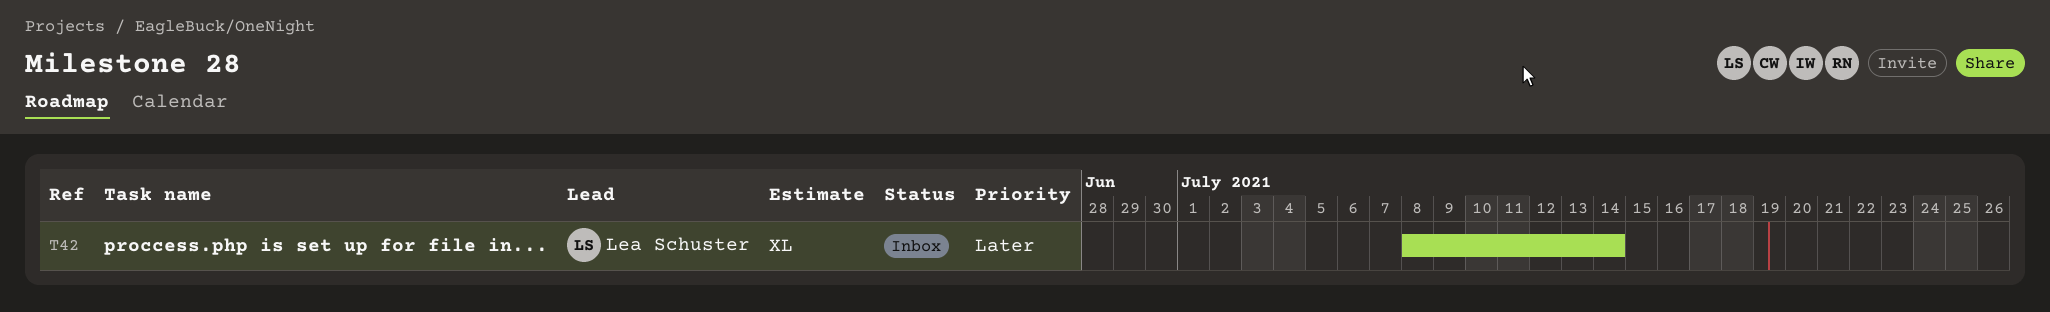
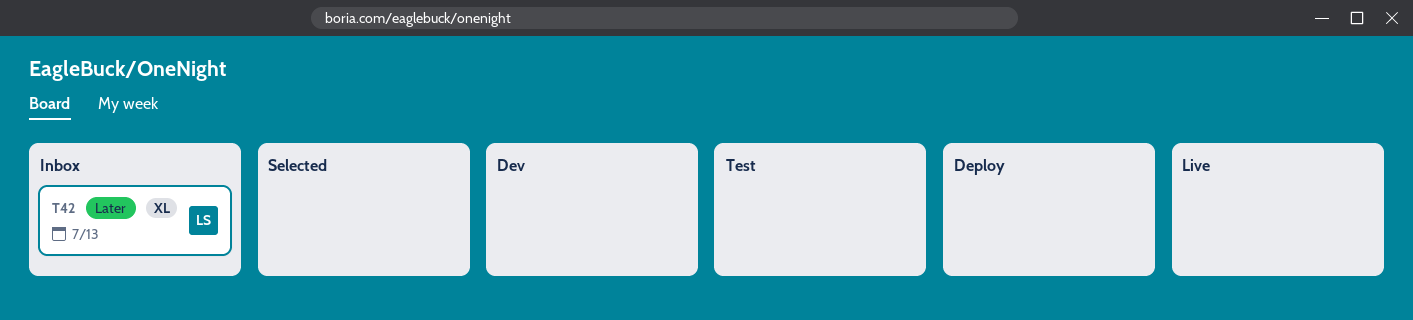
T42, due: Jul 14 -> Jul 13

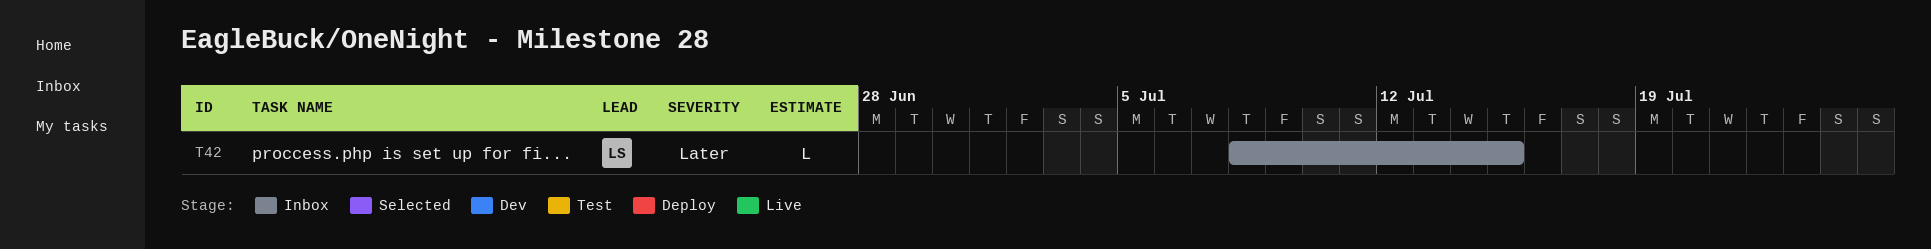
T42, estimate: XL -> L
T42, due: Jul 13 -> Jul 15

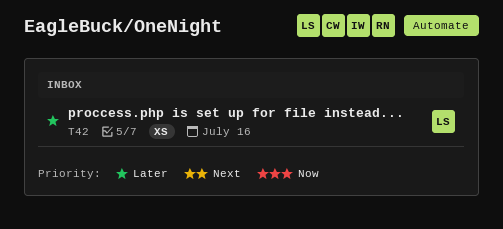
T42, estimate: L -> XS
T42, due: Jul 15 -> Jul 16

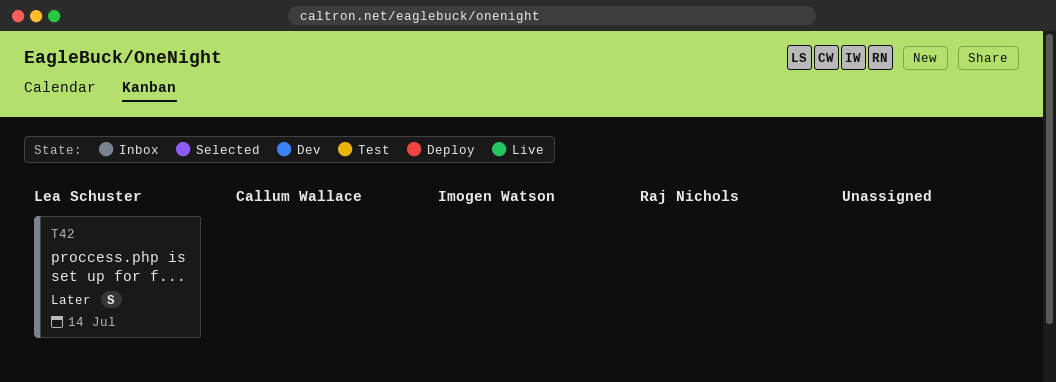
T42, estimate: XS -> S
T42, due: Jul 16 -> Jul 14

